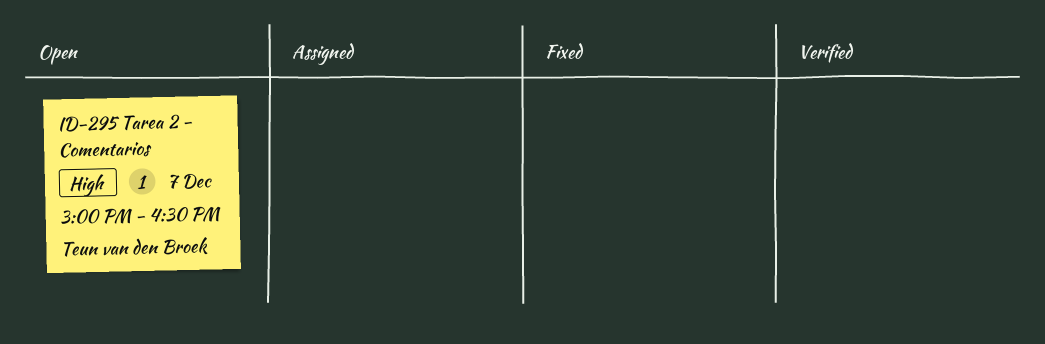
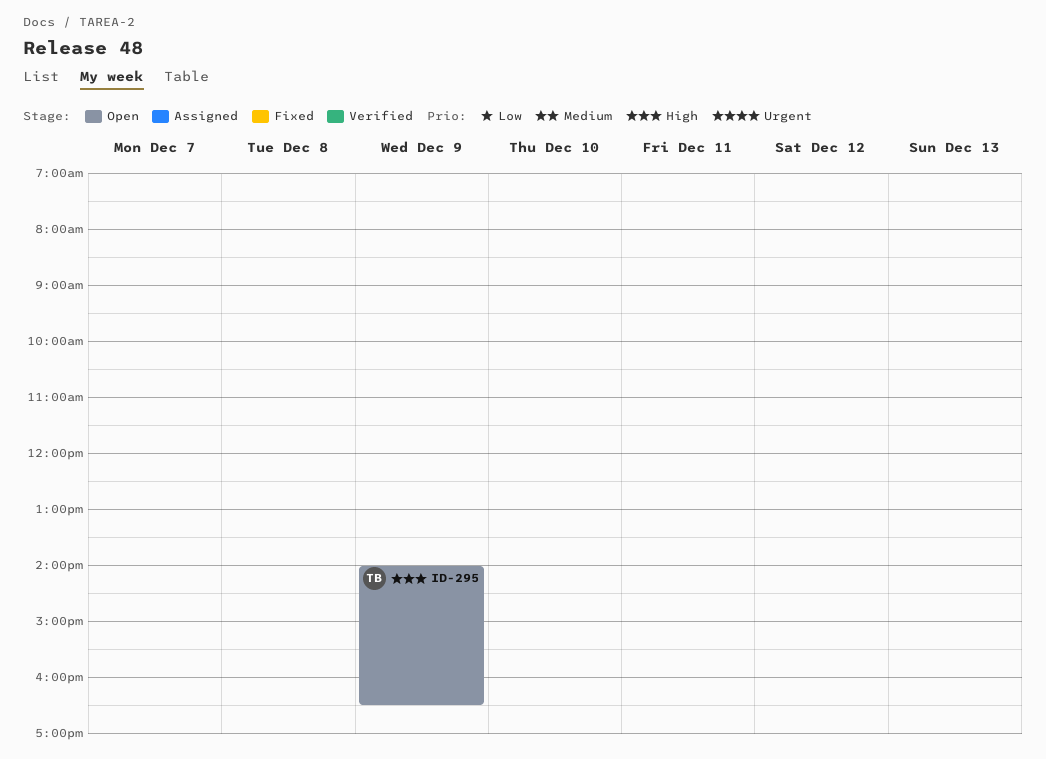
ID-295, day: Dec 7 -> Dec 9
ID-295, begins: 15:00 -> 14:00

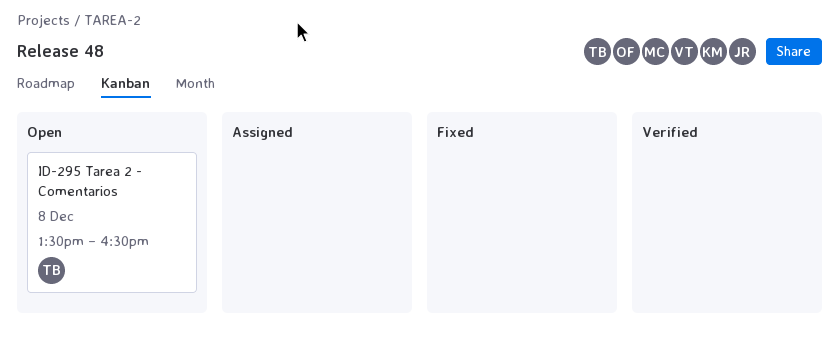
ID-295, day: Dec 9 -> Dec 8
ID-295, begins: 14:00 -> 13:30

